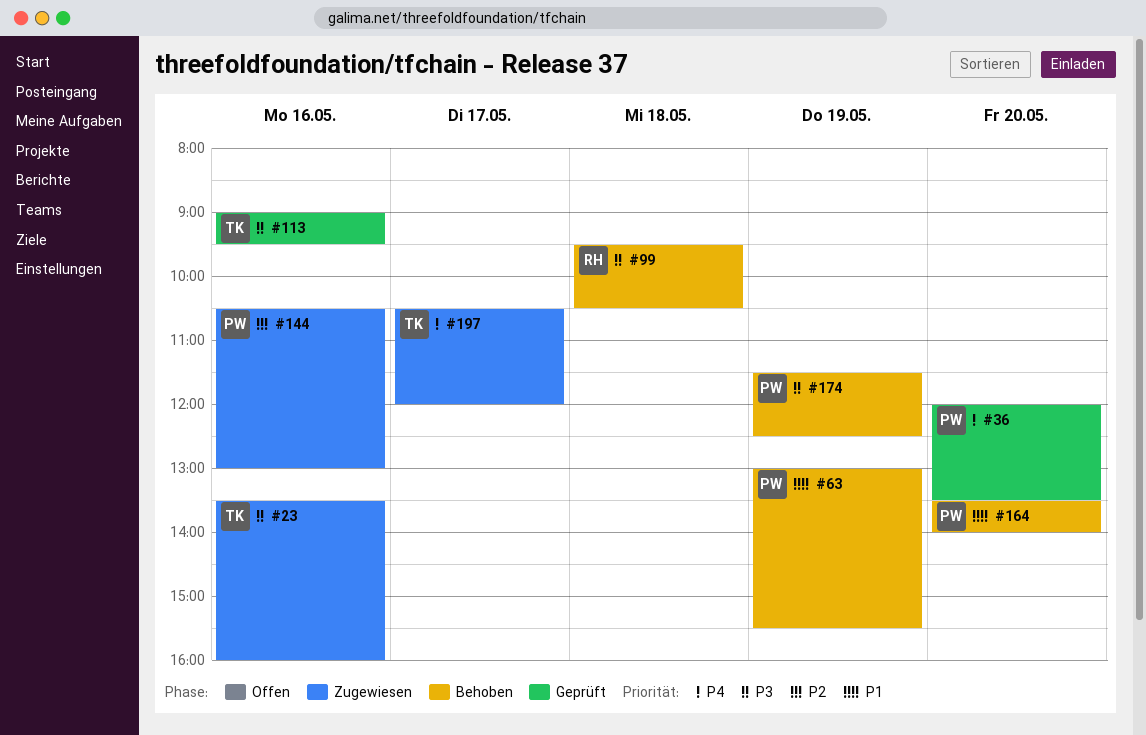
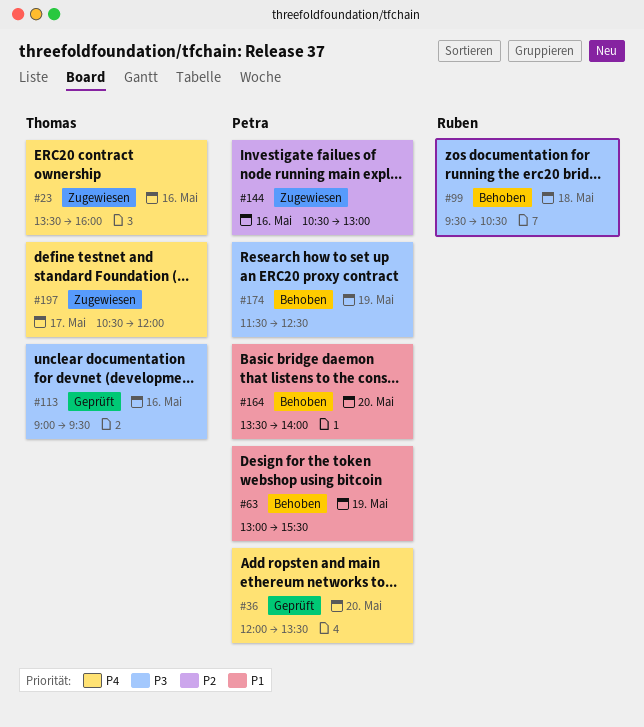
#23, priority: P3 -> P4

